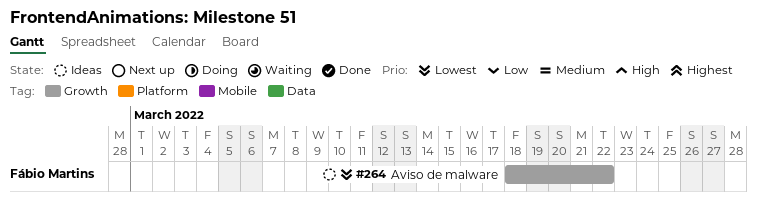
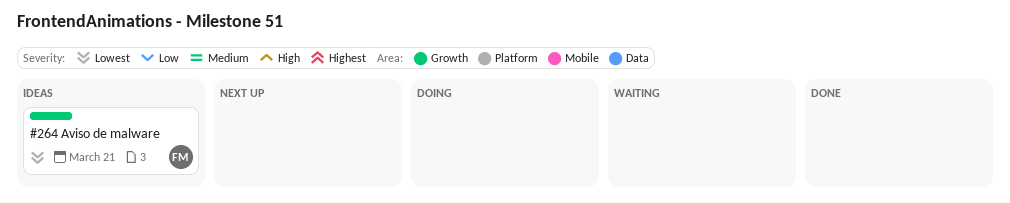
#264, due: Mar 22 -> Mar 21

